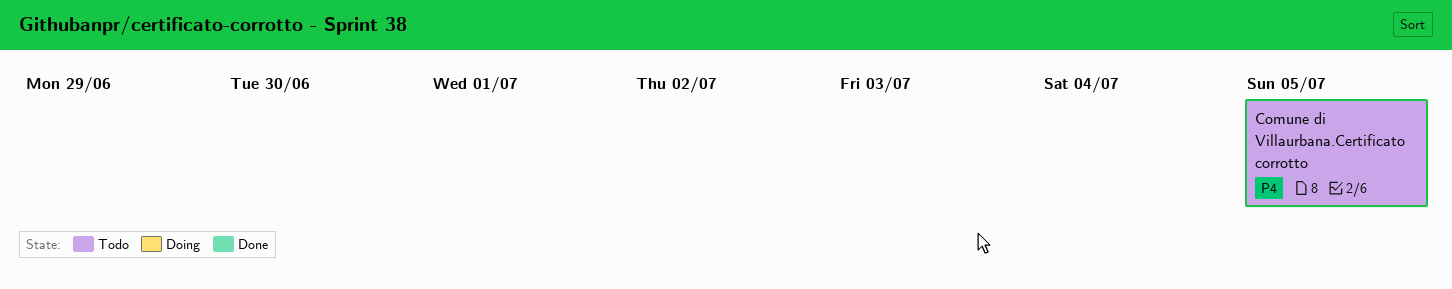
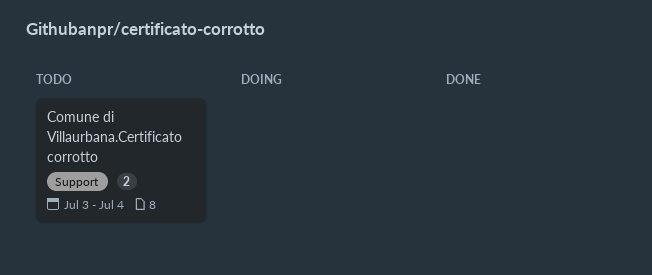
Comune di Villaurbana.Certificato corrotto, due: Jul 5 -> Jul 4

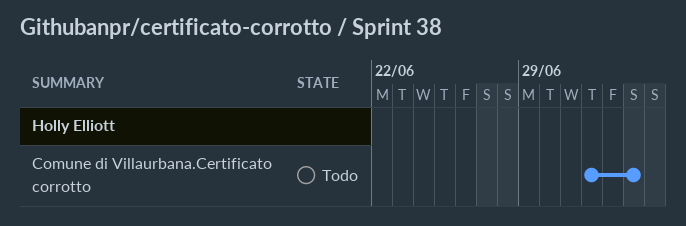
Comune di Villaurbana.Certificato corrotto, start: Jul 3 -> Jul 2

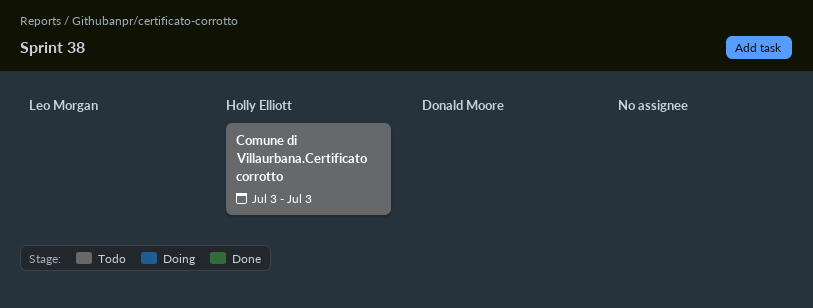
Comune di Villaurbana.Certificato corrotto, start: Jul 2 -> Jul 3
Comune di Villaurbana.Certificato corrotto, due: Jul 4 -> Jul 3

